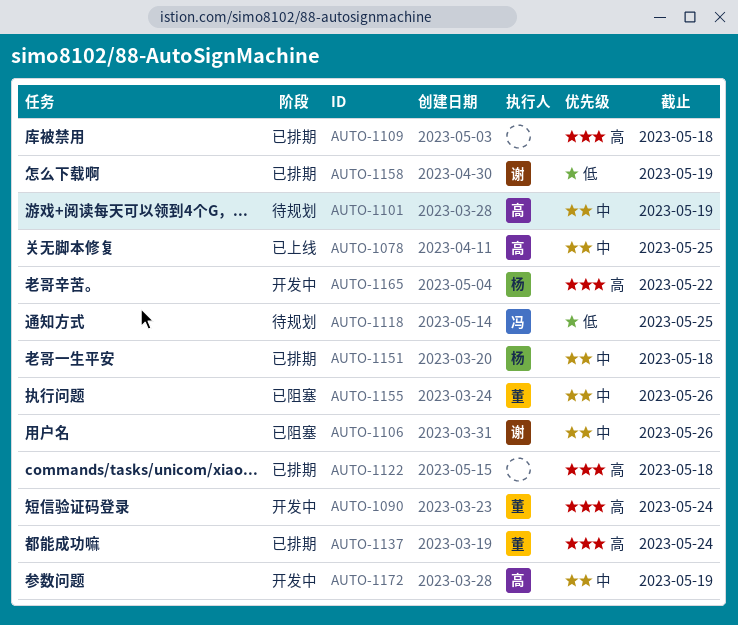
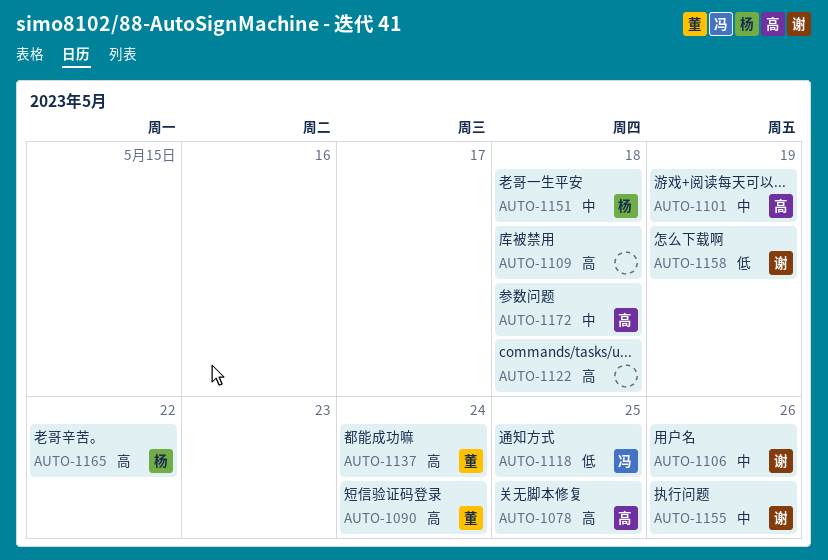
AUTO-1078, priority: 中 -> 高
AUTO-1155, owner: 董 -> 谢
AUTO-1172, due: May 19 -> May 18

